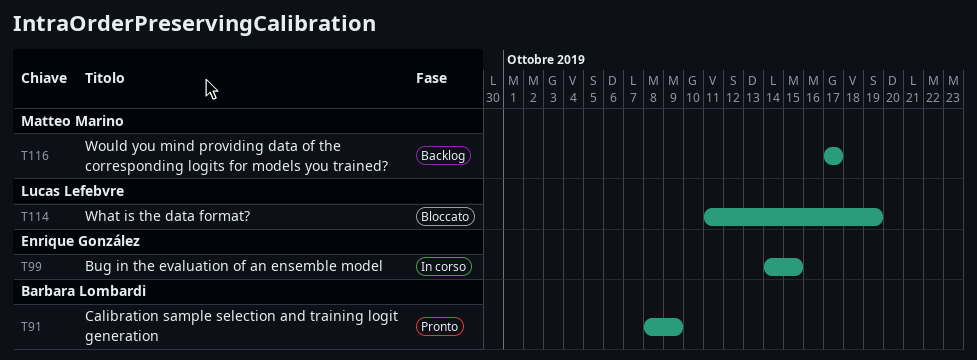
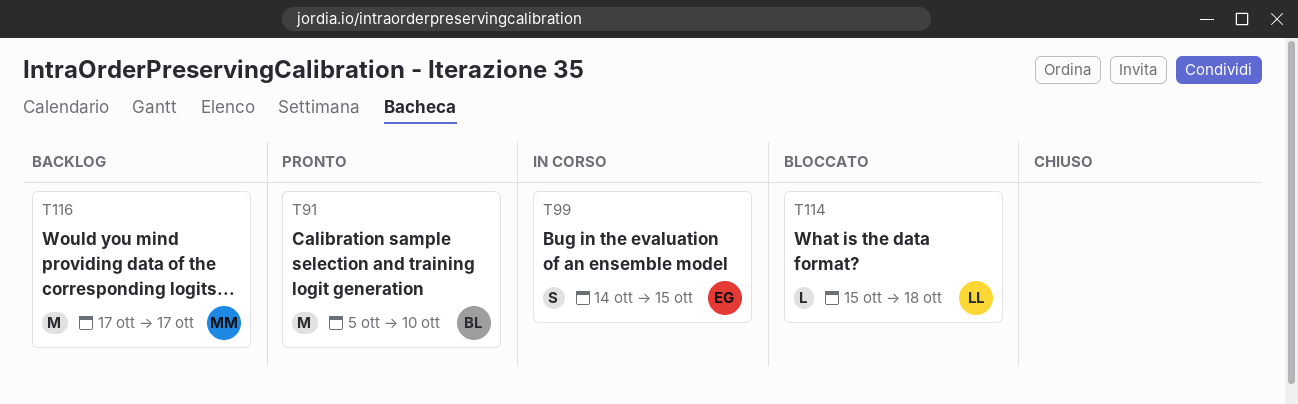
T91, start: Oct 8 -> Oct 5
T91, due: Oct 9 -> Oct 10
T114, start: Oct 11 -> Oct 15
T114, due: Oct 19 -> Oct 18

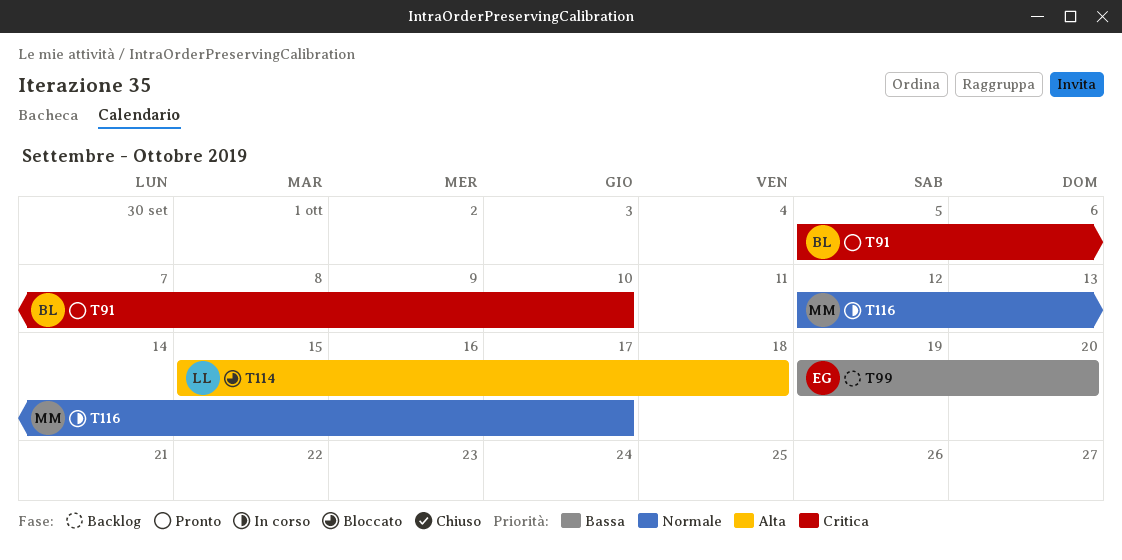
T99, status: In corso -> Backlog
T99, start: Oct 14 -> Oct 19
T99, due: Oct 15 -> Oct 20
T116, status: Backlog -> In corso
T116, start: Oct 17 -> Oct 12

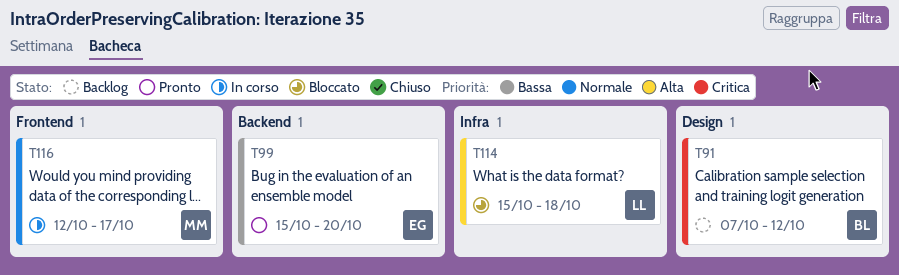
T91, status: Pronto -> Backlog
T91, start: Oct 5 -> Oct 7
T91, due: Oct 10 -> Oct 12
T99, status: Backlog -> Pronto
T99, start: Oct 19 -> Oct 15

